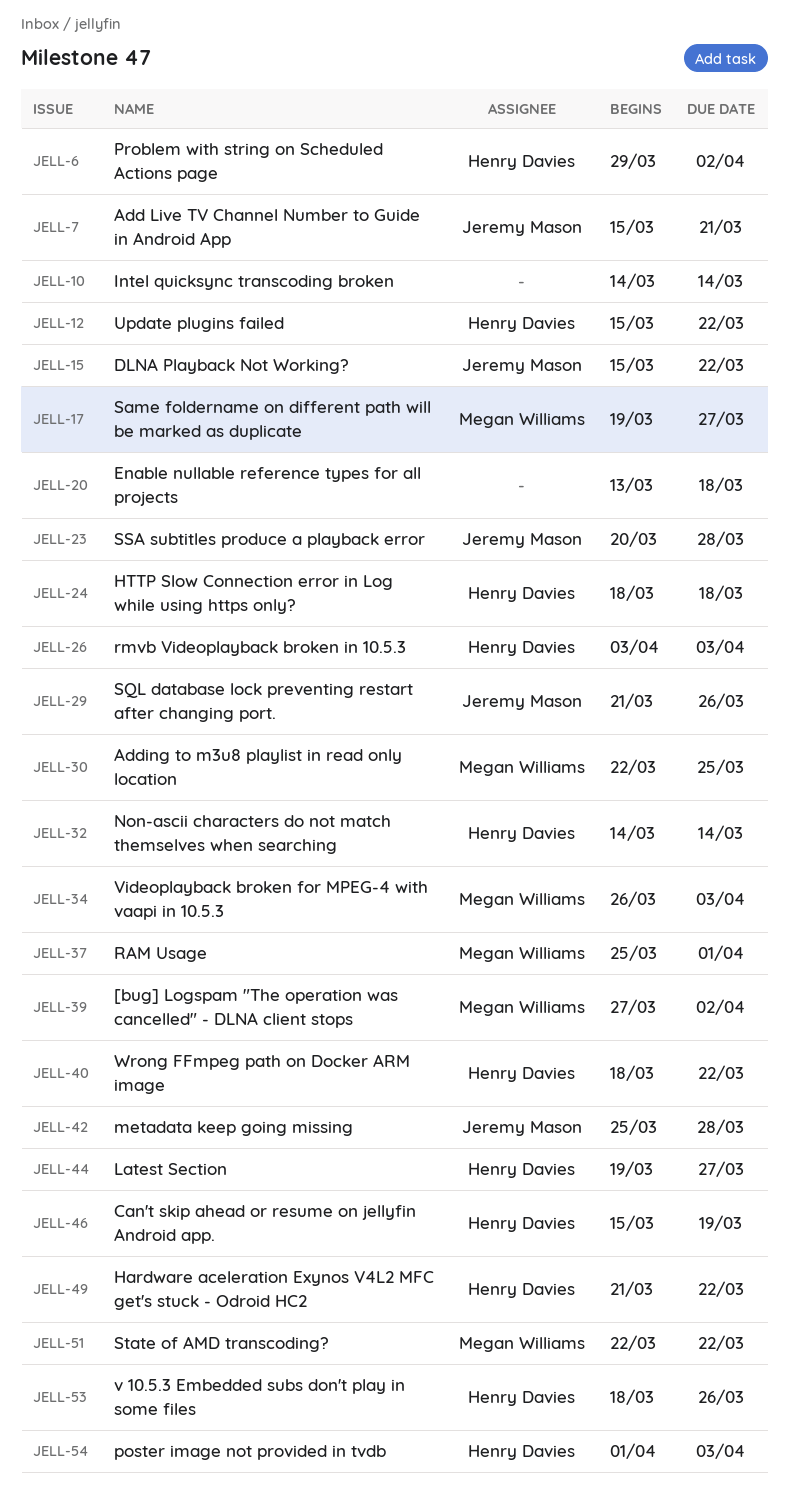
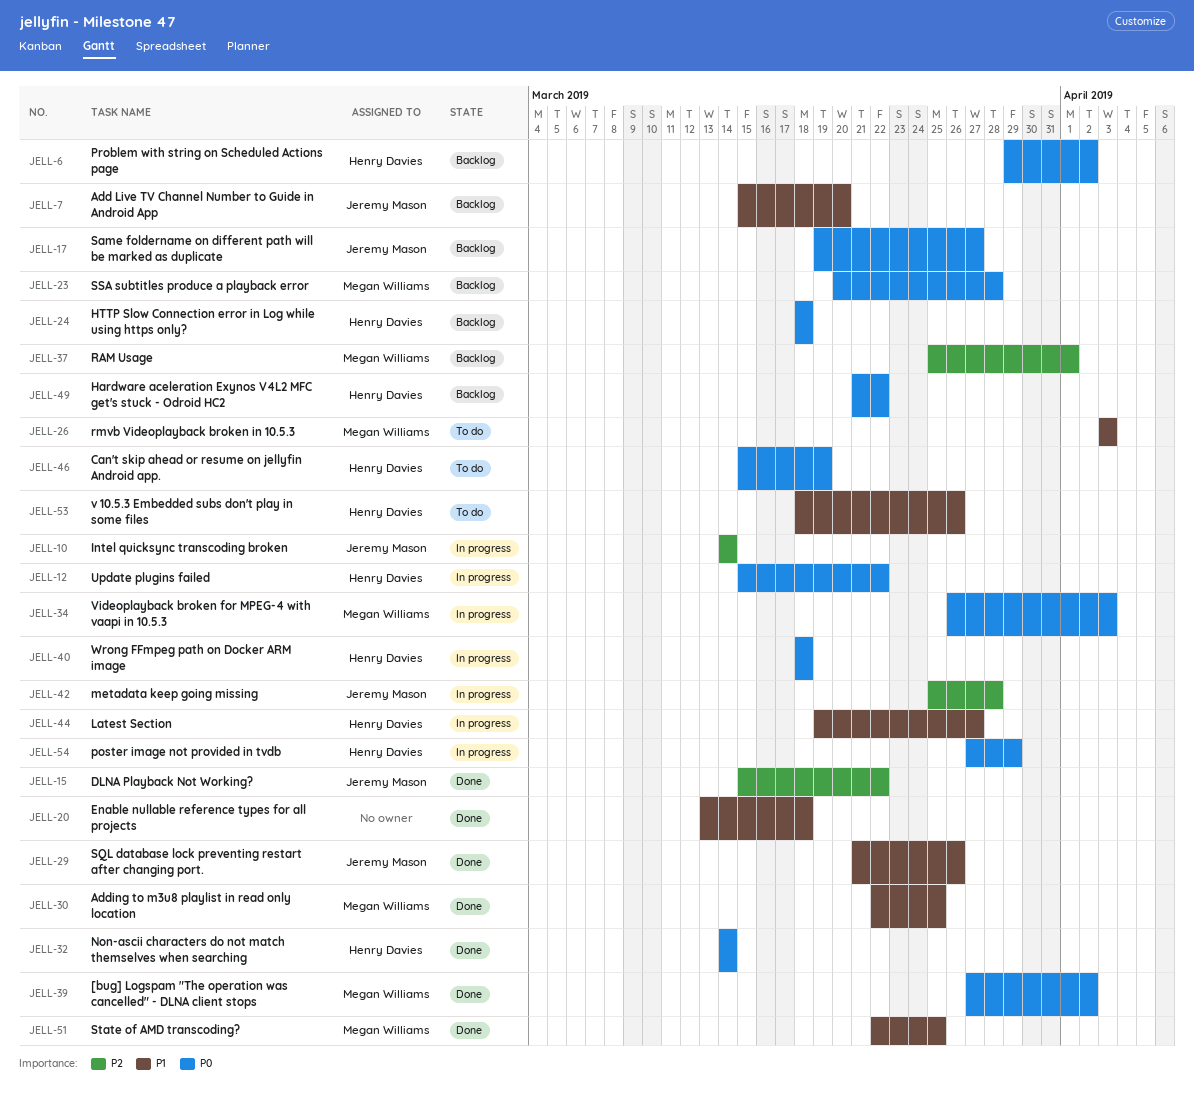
JELL-7, due: Mar 21 -> Mar 20
JELL-10, owner: none -> Jeremy Mason
JELL-17, owner: Megan Williams -> Jeremy Mason
JELL-23, owner: Jeremy Mason -> Megan Williams
JELL-26, owner: Henry Davies -> Megan Williams
JELL-40, due: Mar 22 -> Mar 18
JELL-51, due: Mar 22 -> Mar 25
JELL-54, start: Apr 1 -> Mar 27
JELL-54, due: Apr 3 -> Mar 29

